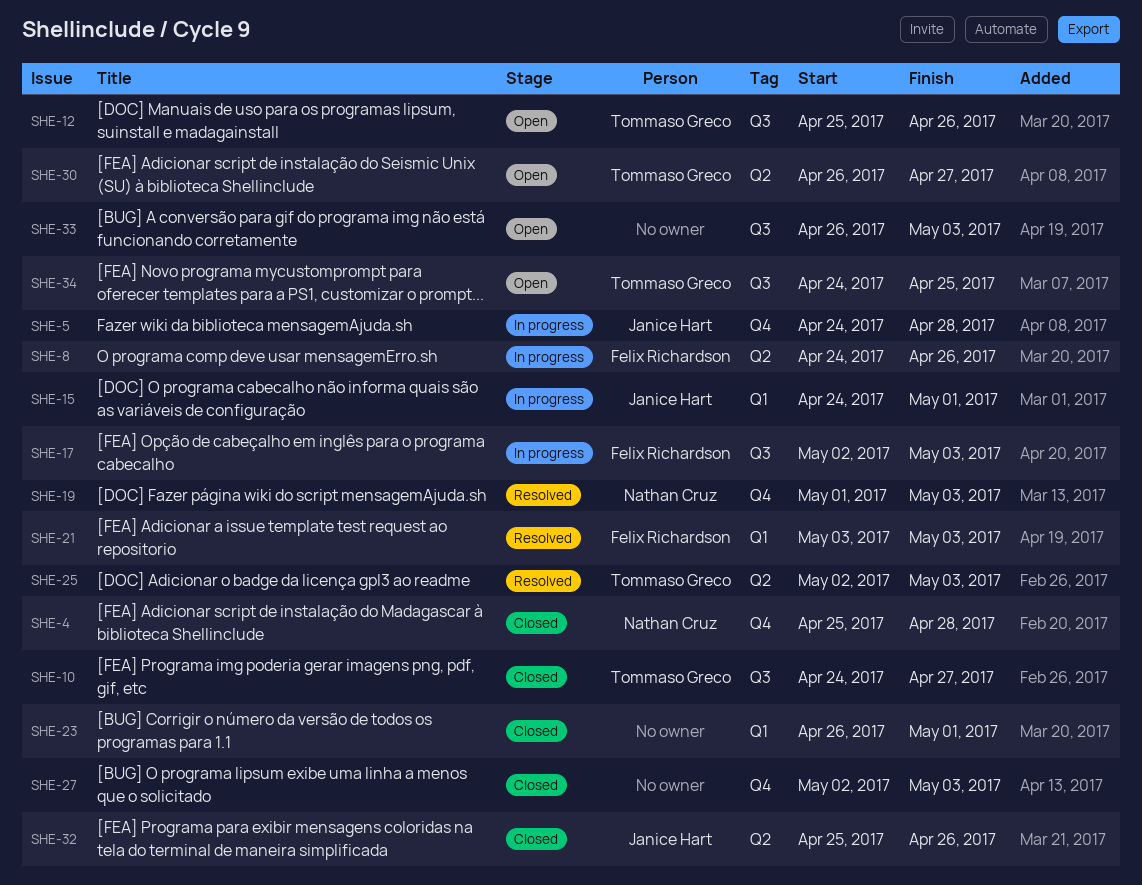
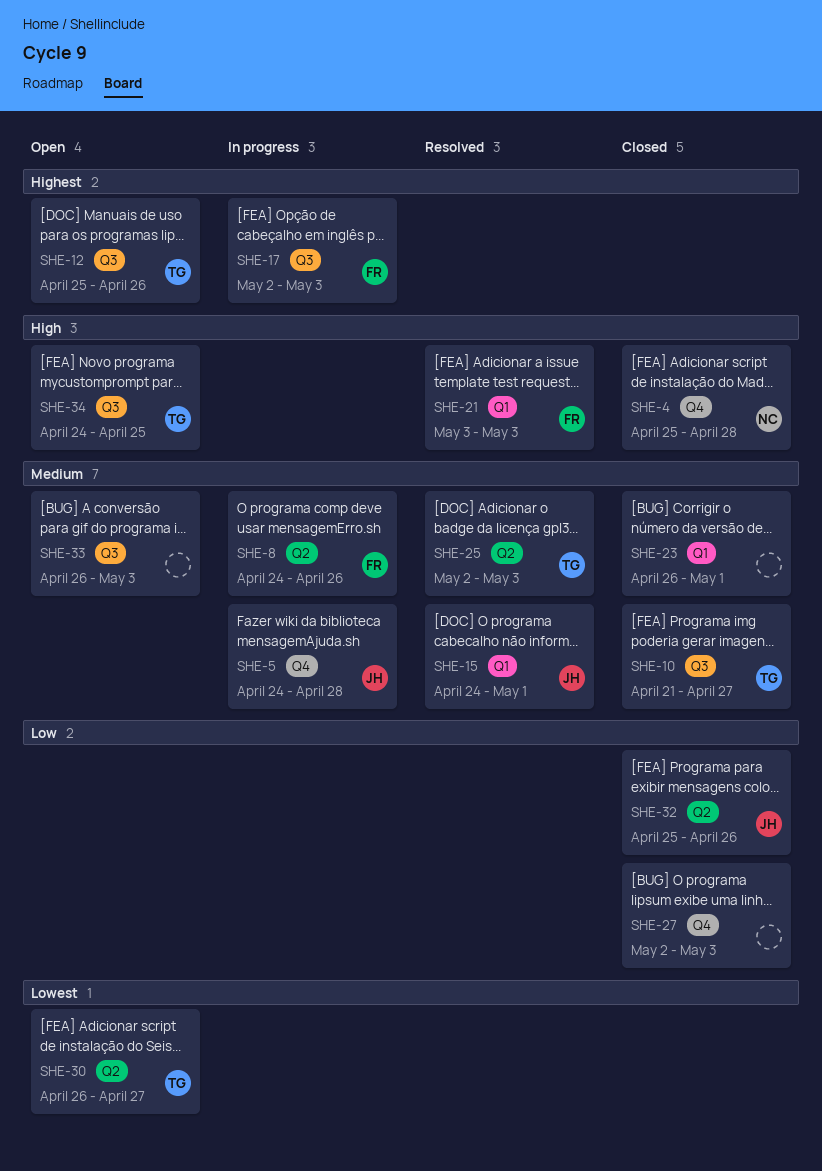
SHE-10, start: Apr 24 -> Apr 21
SHE-15, status: In progress -> Resolved
SHE-19: present -> none

